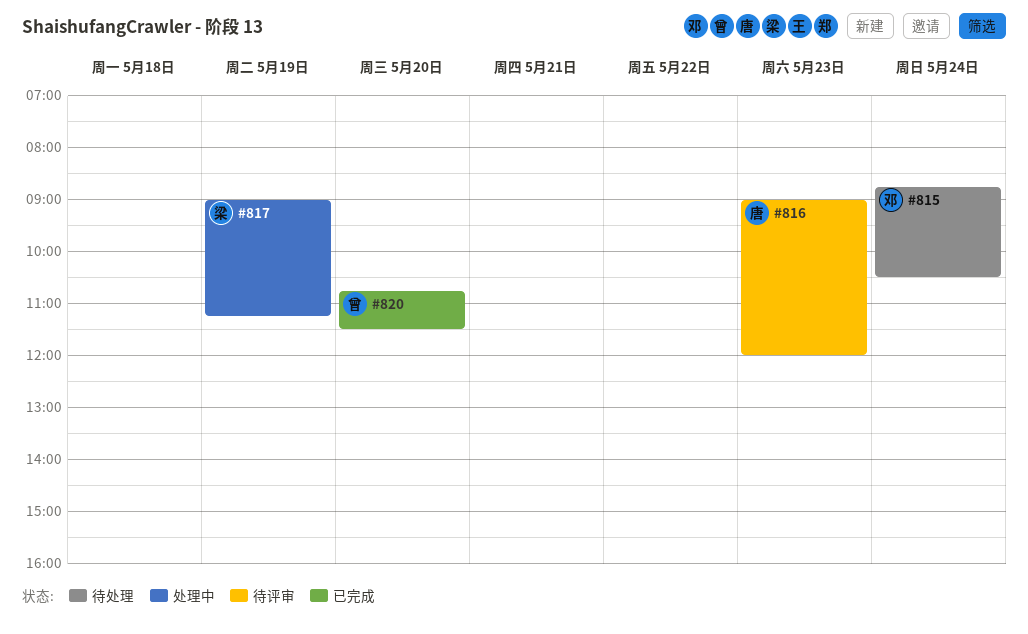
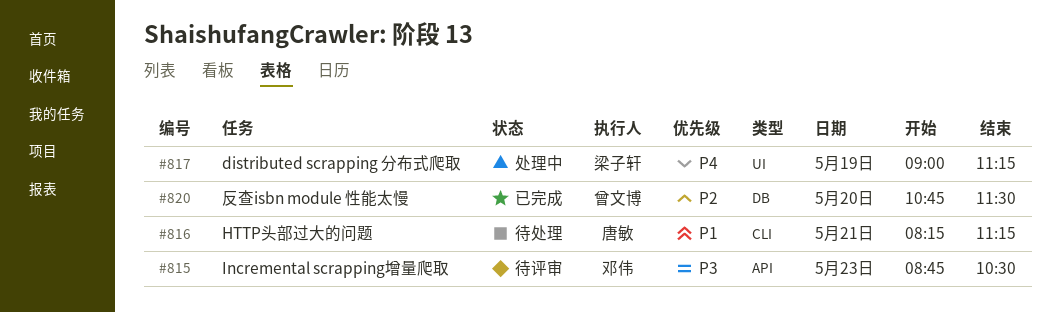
#815, status: 待处理 -> 待评审
#815, day: May 24 -> May 23
#816, status: 待评审 -> 待处理
#816, day: May 23 -> May 21
#816, begins: 09:00 -> 08:15
#816, ends: 12:00 -> 11:15

